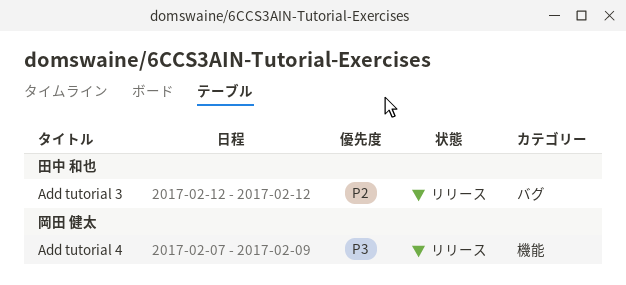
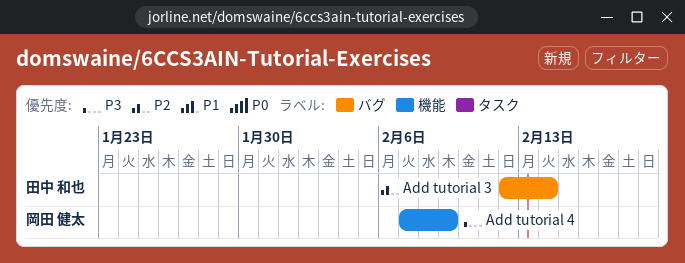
Add tutorial 3, due: Feb 12 -> Feb 14

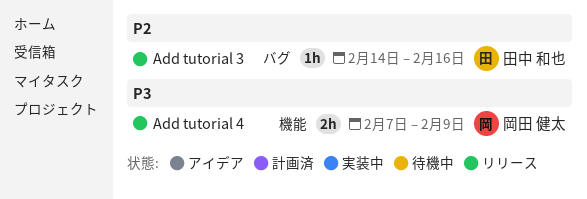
Add tutorial 3, start: Feb 12 -> Feb 14
Add tutorial 3, due: Feb 14 -> Feb 16

